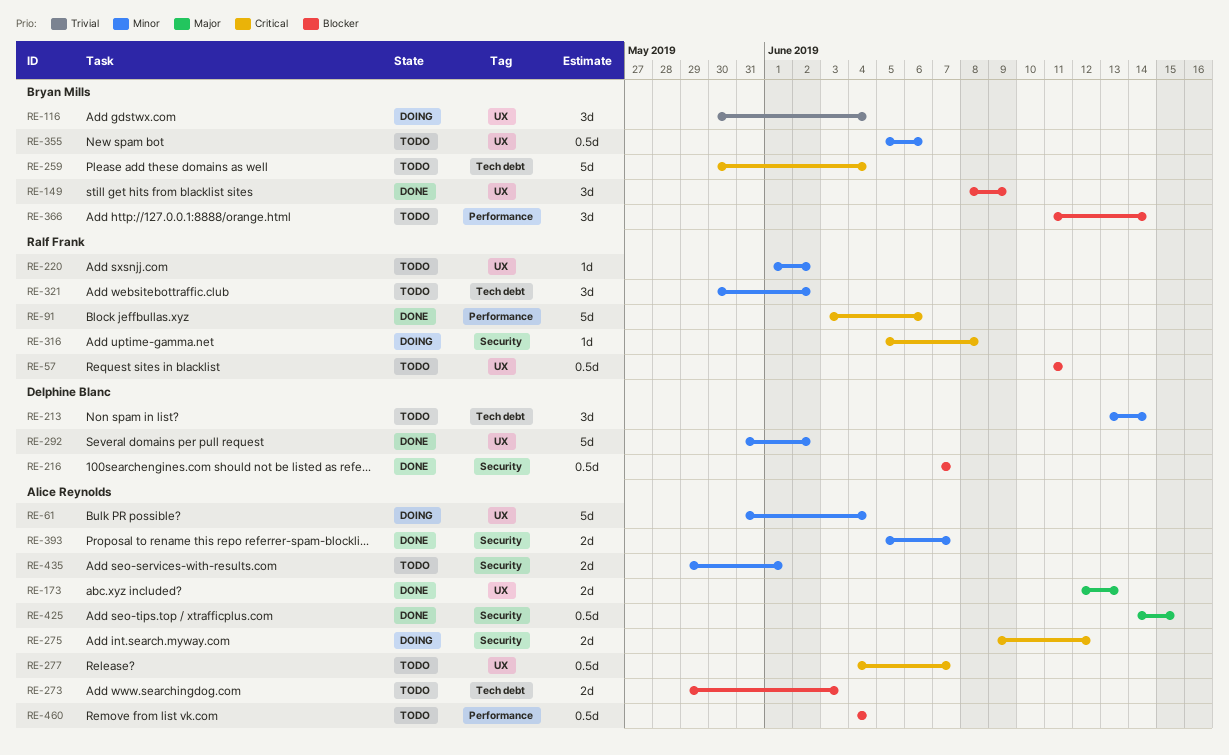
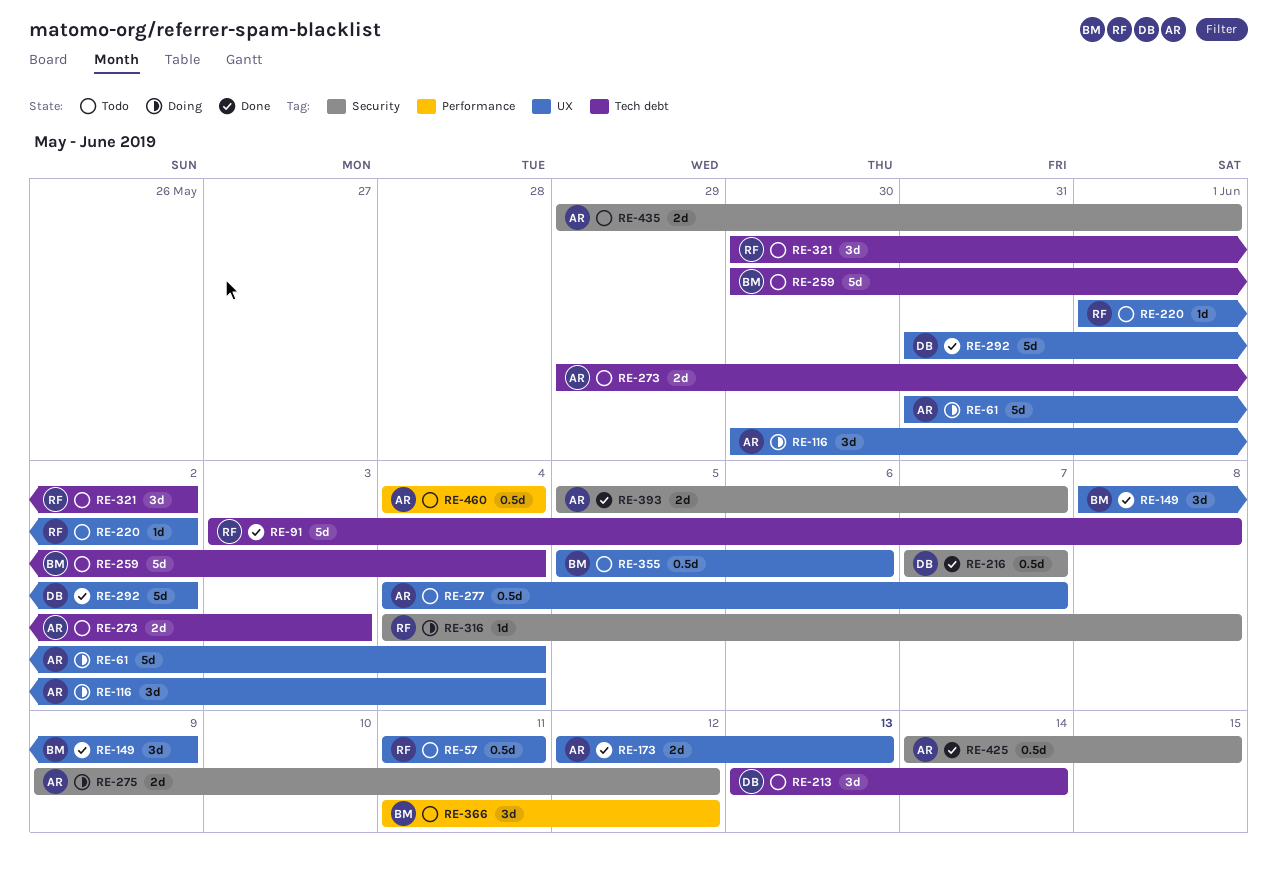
RE-91, label: Performance -> Tech debt
RE-91, due: Jun 6 -> Jun 8
RE-116, owner: Bryan Mills -> Alice Reynolds
RE-316, start: Jun 5 -> Jun 4
RE-366, due: Jun 14 -> Jun 12

